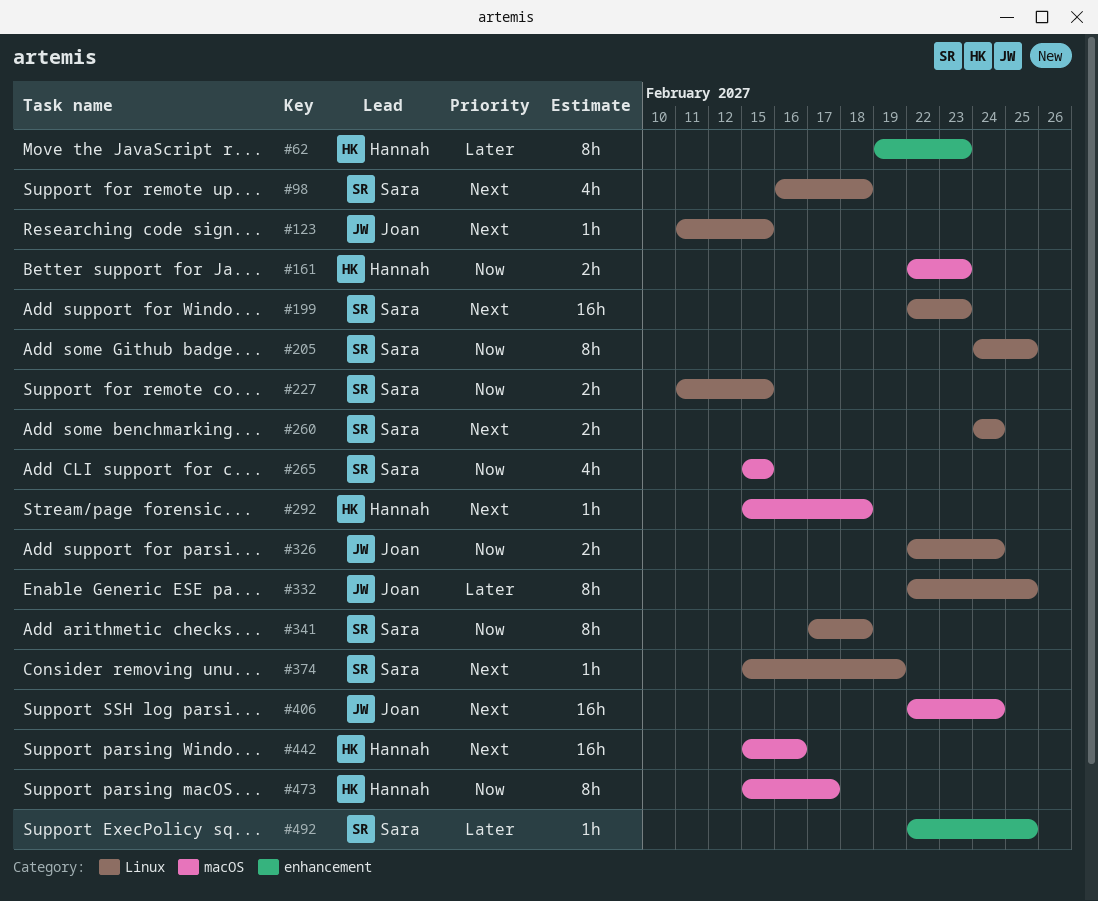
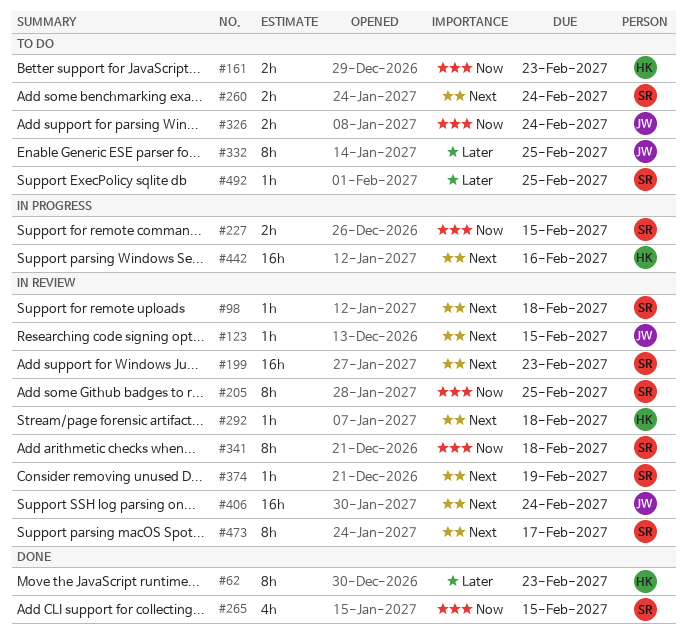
#98, estimate: 4h -> 1h
#473, owner: Hannah -> Sara
#473, priority: Now -> Next

